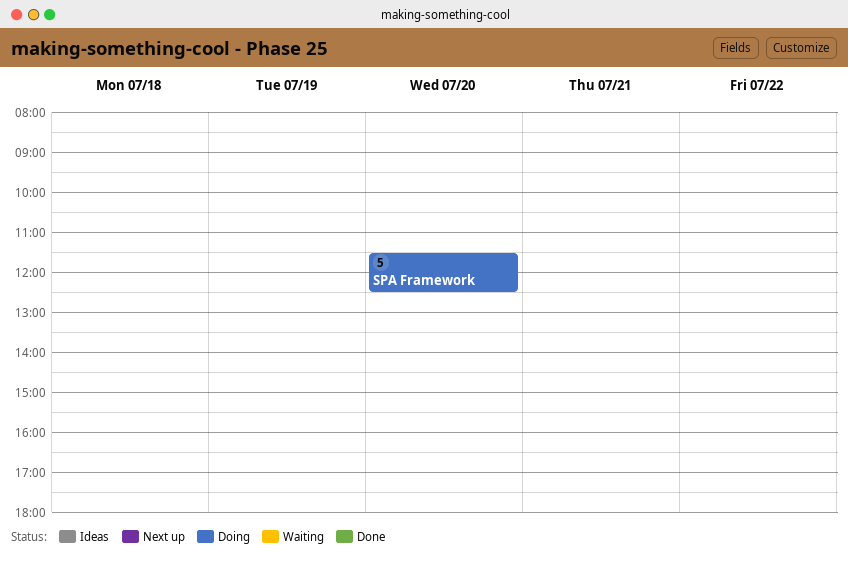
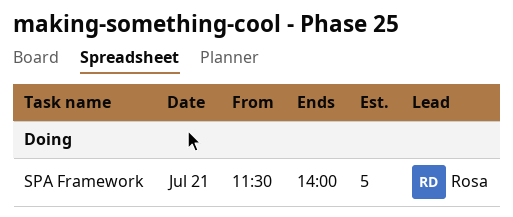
SPA Framework, day: Jul 20 -> Jul 21
SPA Framework, ends: 12:30 -> 14:00

